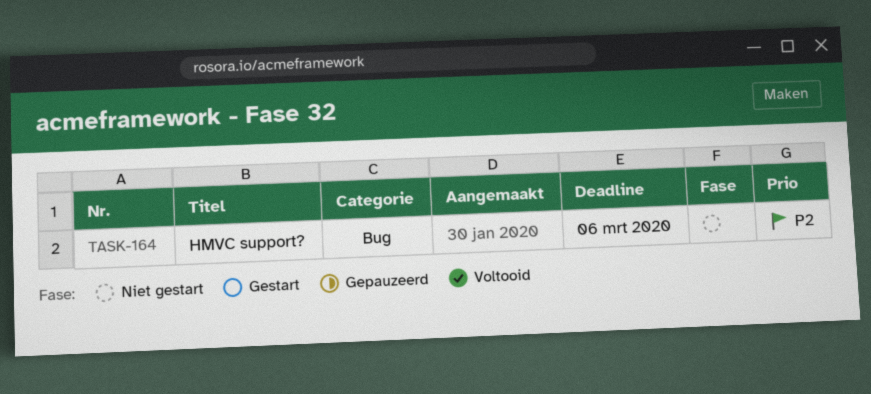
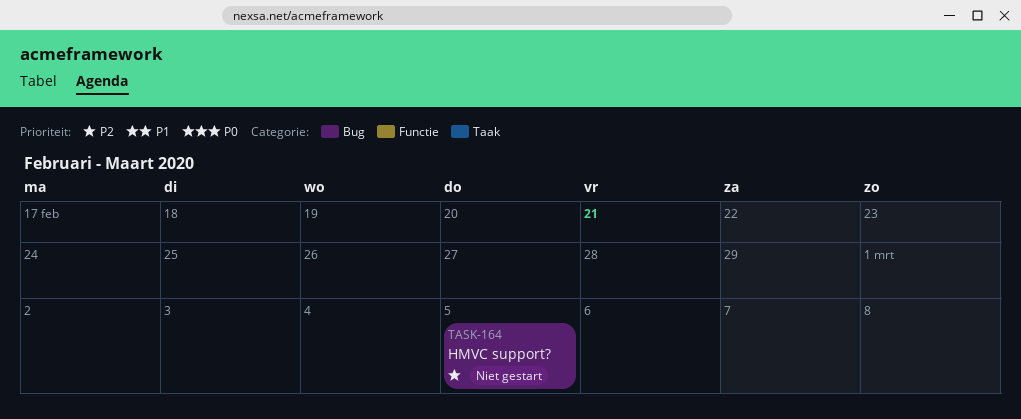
TASK-164, due: Mar 6 -> Mar 5

